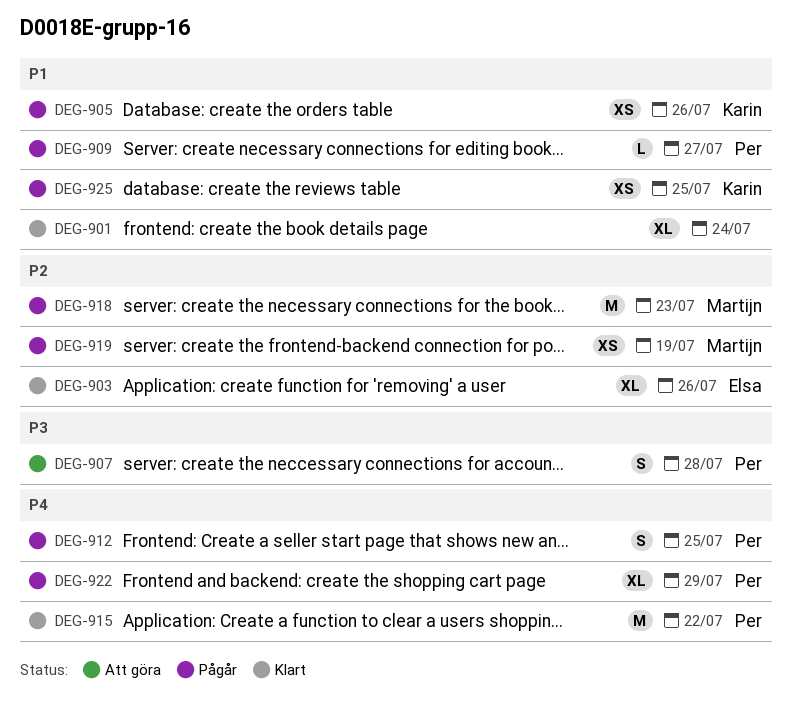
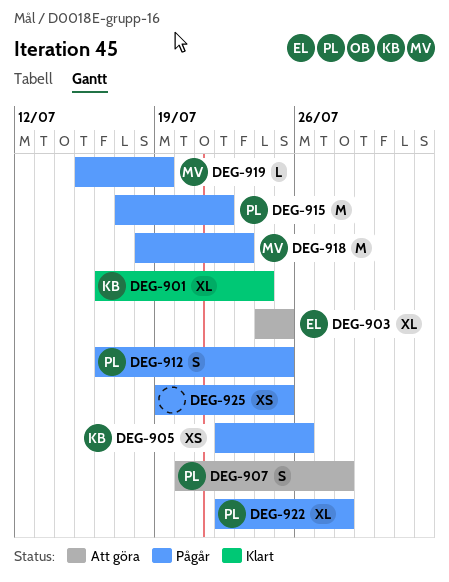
DEG-901, owner: none -> Karin
DEG-903, status: Klart -> Att göra
DEG-903, due: Jul 26 -> Jul 25
DEG-909: present -> none
DEG-915, status: Klart -> Pågår
DEG-919, estimate: XS -> L
DEG-922, due: Jul 29 -> Jul 28
DEG-925, owner: Karin -> none

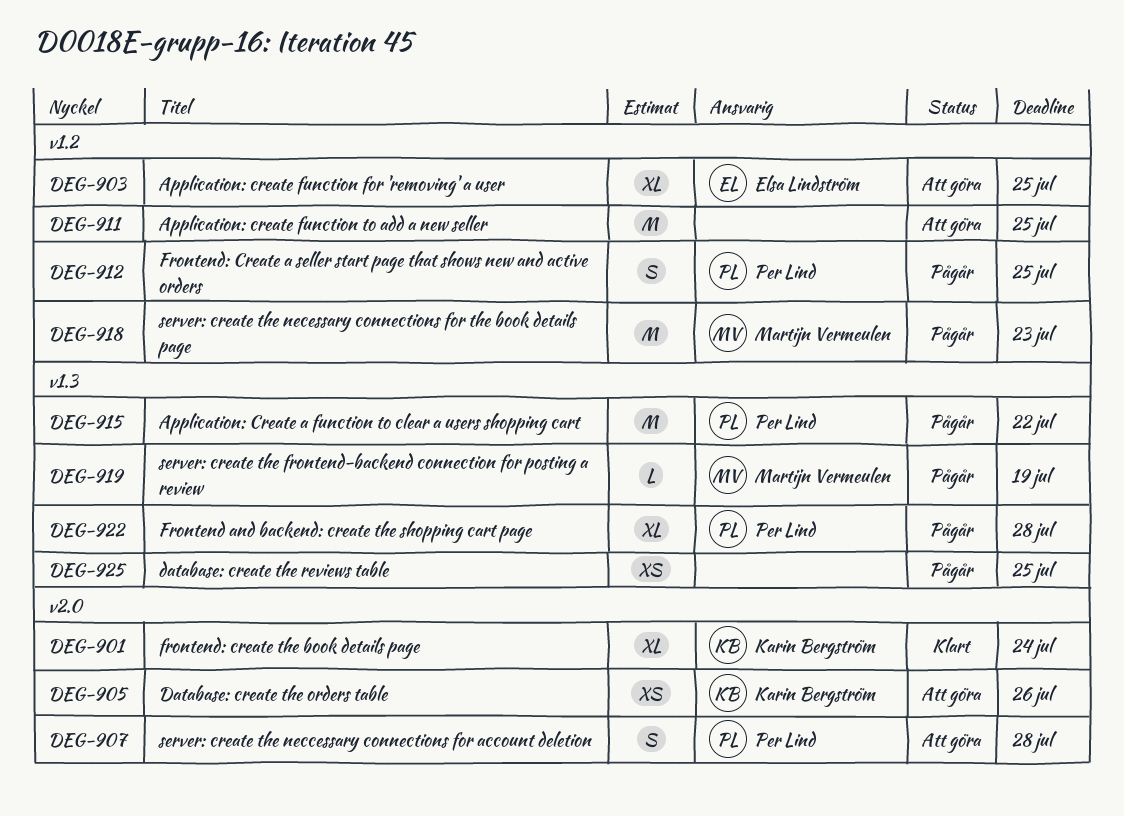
DEG-905, status: Pågår -> Att göra
DEG-911: none -> present

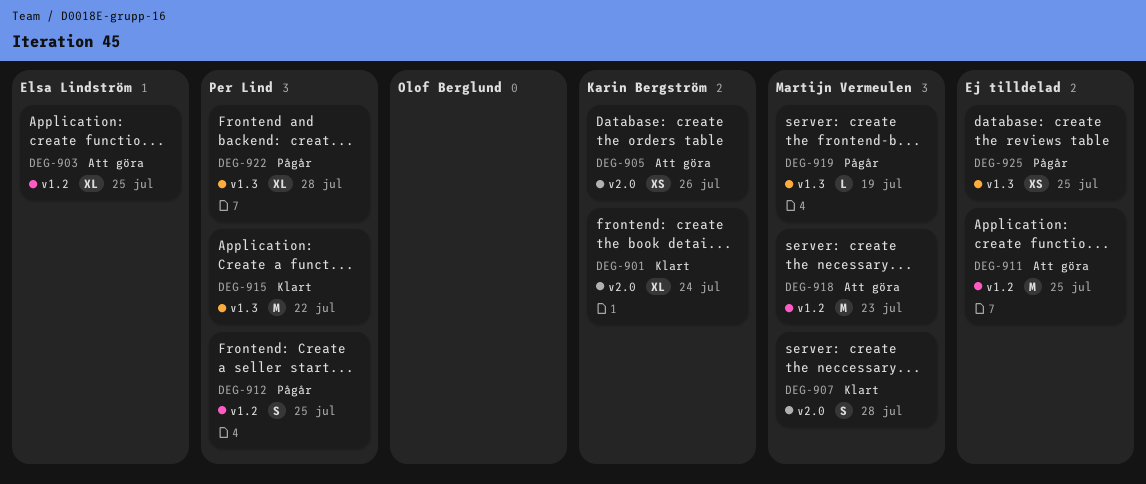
DEG-907, status: Att göra -> Klart
DEG-907, owner: Per Lind -> Martijn Vermeulen
DEG-915, status: Pågår -> Klart
DEG-918, status: Pågår -> Att göra

